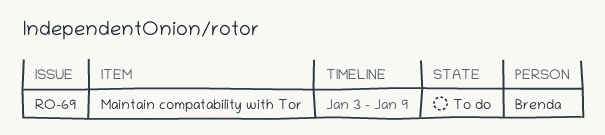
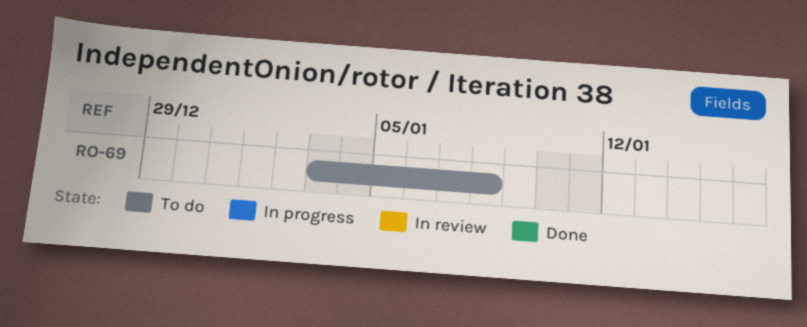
RO-69, due: Jan 9 -> Jan 8

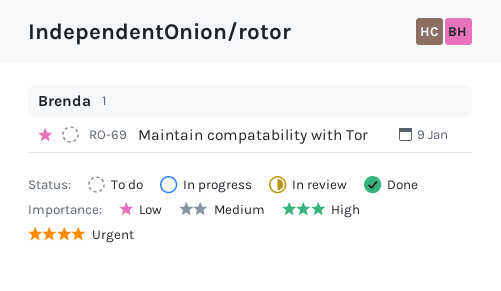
RO-69, due: Jan 8 -> Jan 9

